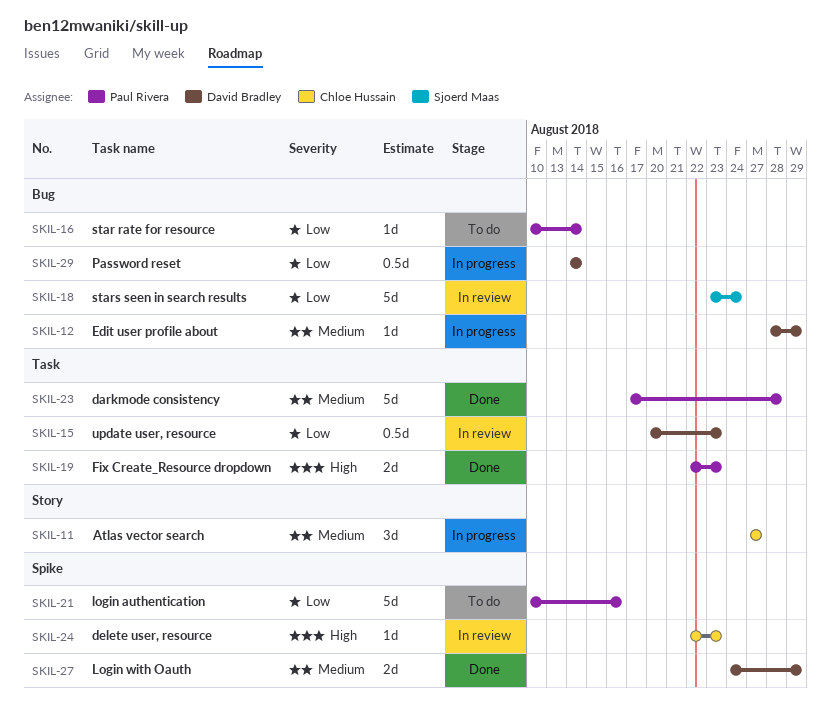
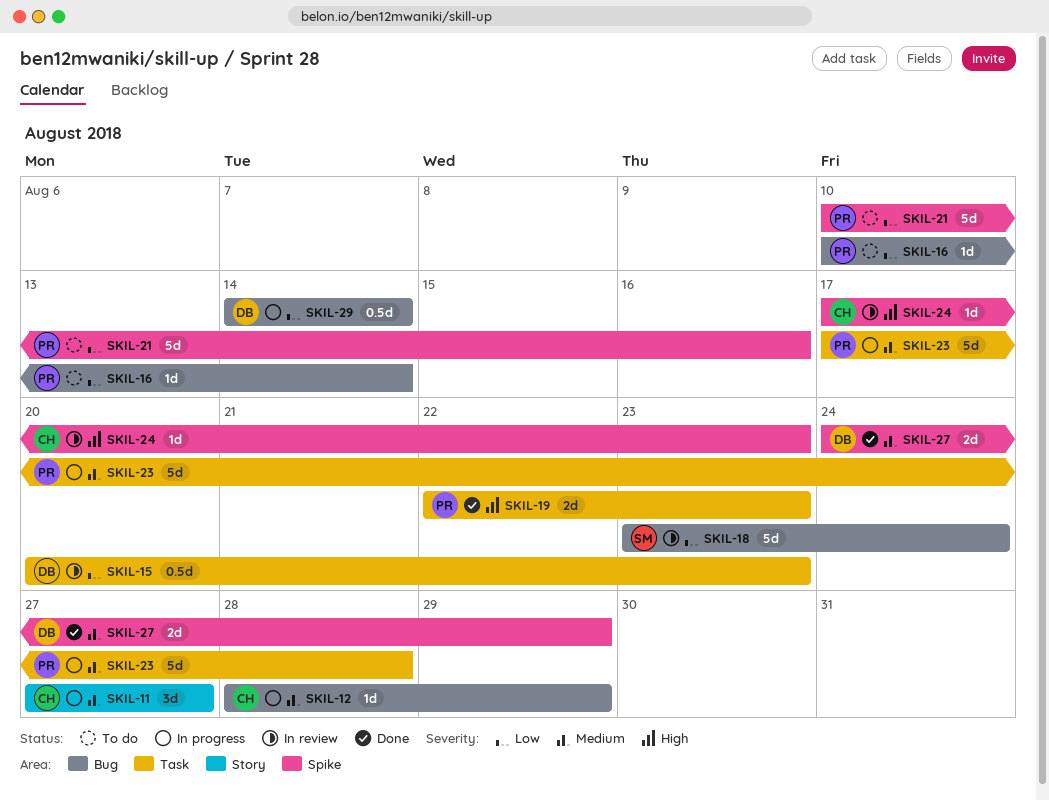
SKIL-12, owner: David Bradley -> Chloe Hussain
SKIL-23, status: Done -> In progress
SKIL-24, start: Aug 22 -> Aug 17

